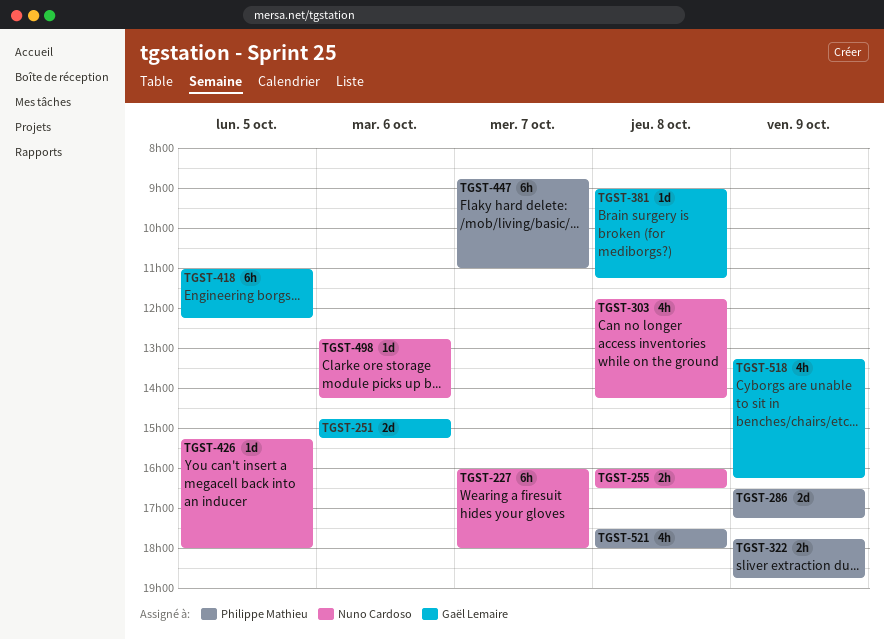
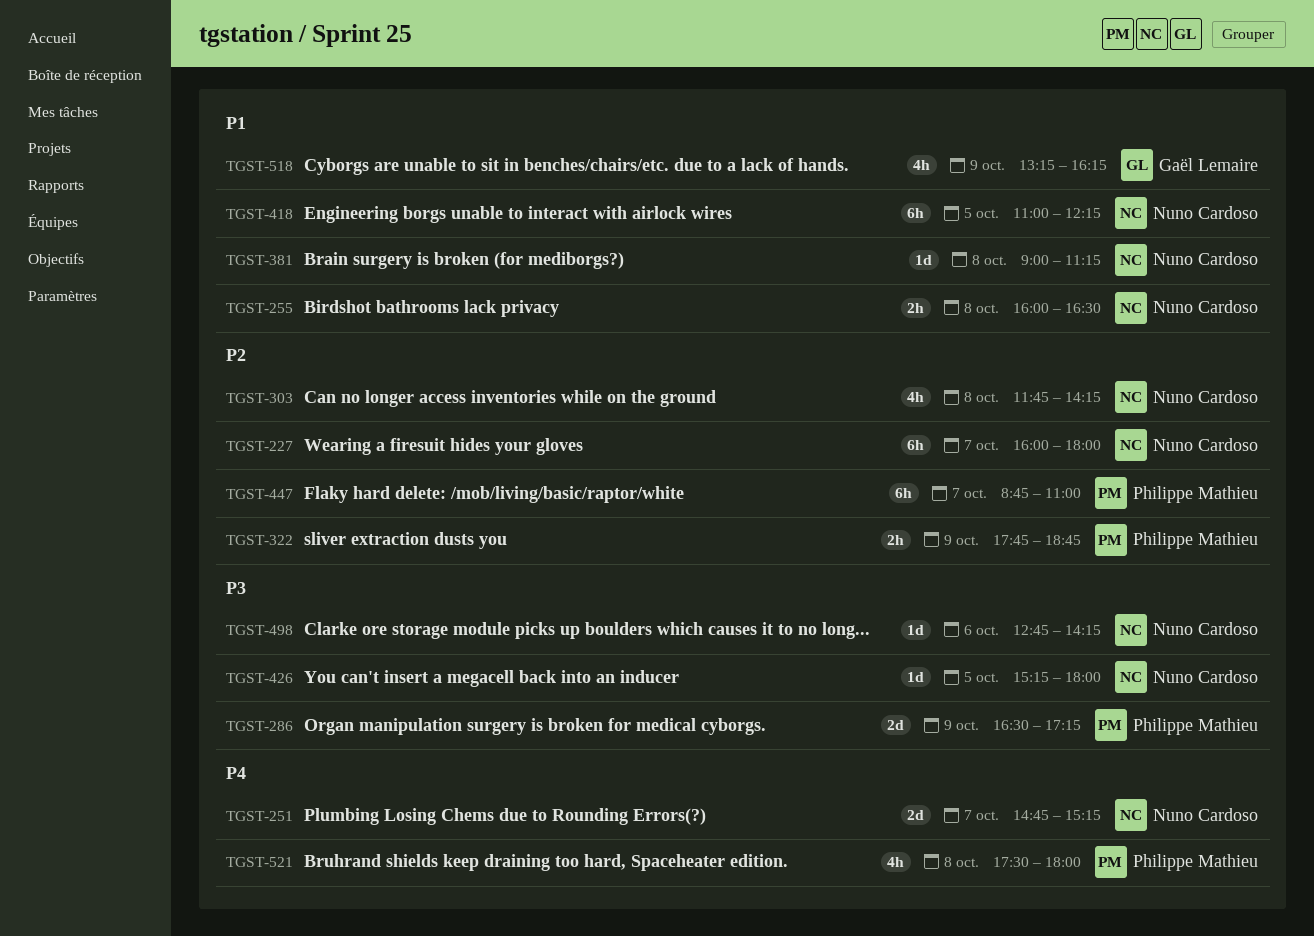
TGST-251, owner: Gaël Lemaire -> Nuno Cardoso
TGST-251, day: Oct 6 -> Oct 7
TGST-381, owner: Gaël Lemaire -> Nuno Cardoso
TGST-418, owner: Gaël Lemaire -> Nuno Cardoso

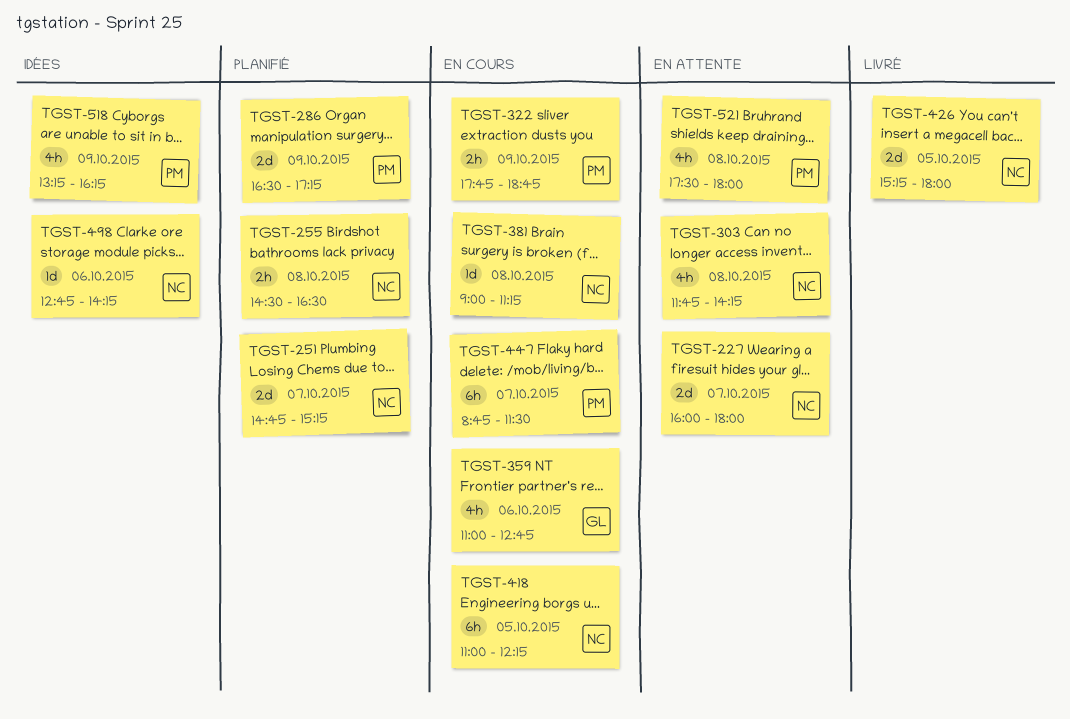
TGST-227, estimate: 6h -> 2d
TGST-255, begins: 16:00 -> 14:30
TGST-359: none -> present
TGST-426, estimate: 1d -> 2d
TGST-447, ends: 11:00 -> 11:30
TGST-518, owner: Gaël Lemaire -> Philippe Mathieu

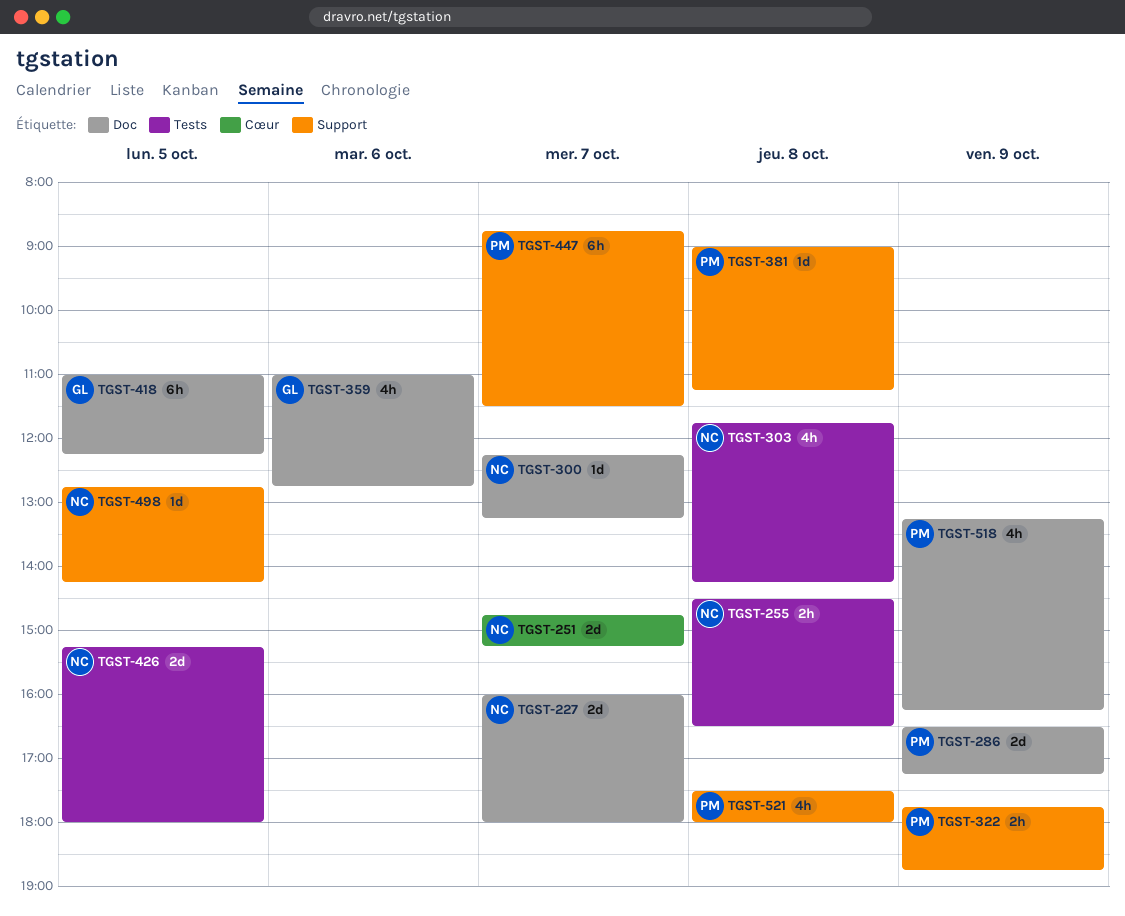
TGST-300: none -> present
TGST-381, owner: NC -> PM
TGST-418, owner: NC -> GL
TGST-498, day: Oct 6 -> Oct 5

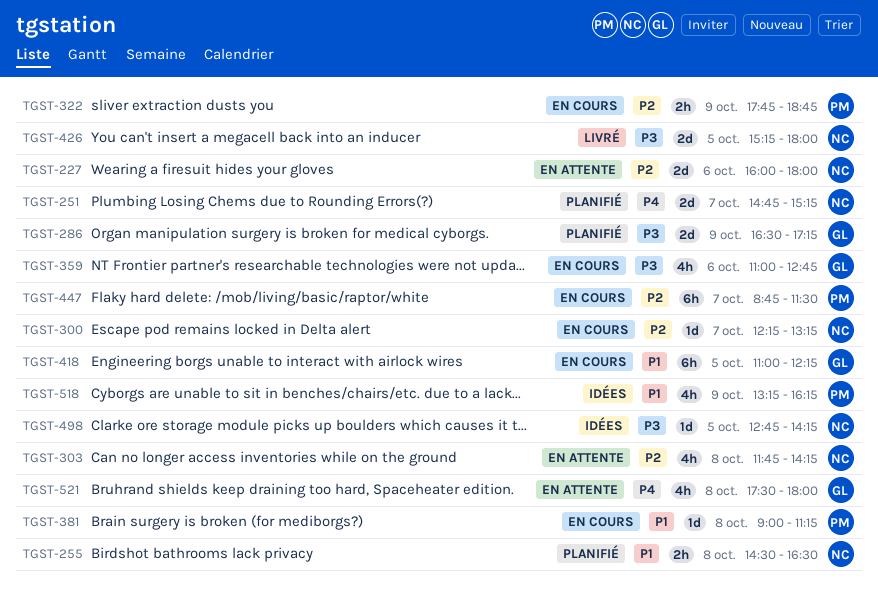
TGST-227, day: Oct 7 -> Oct 6
TGST-286, owner: PM -> GL
TGST-521, owner: PM -> GL

